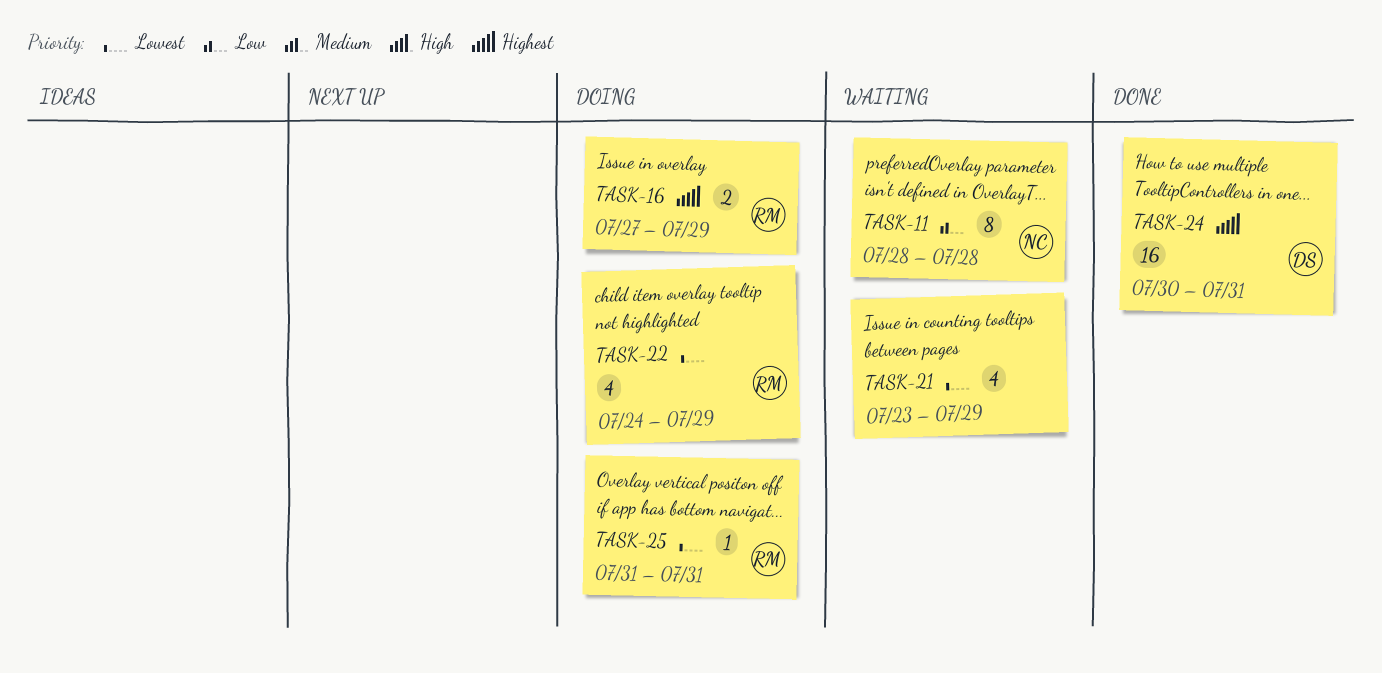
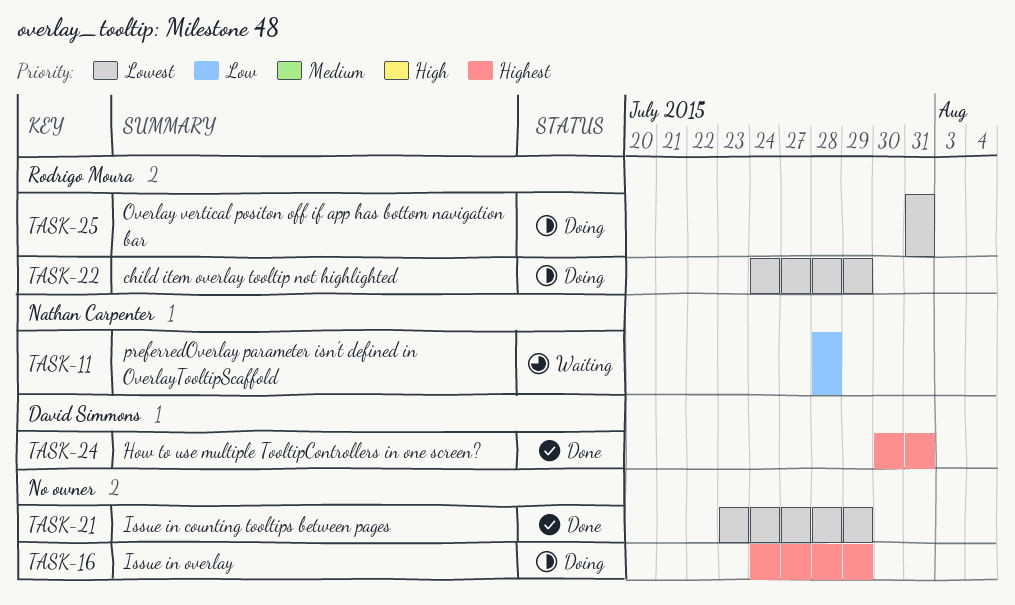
TASK-16, owner: Rodrigo Moura -> none
TASK-16, start: Jul 27 -> Jul 24
TASK-21, status: Waiting -> Done

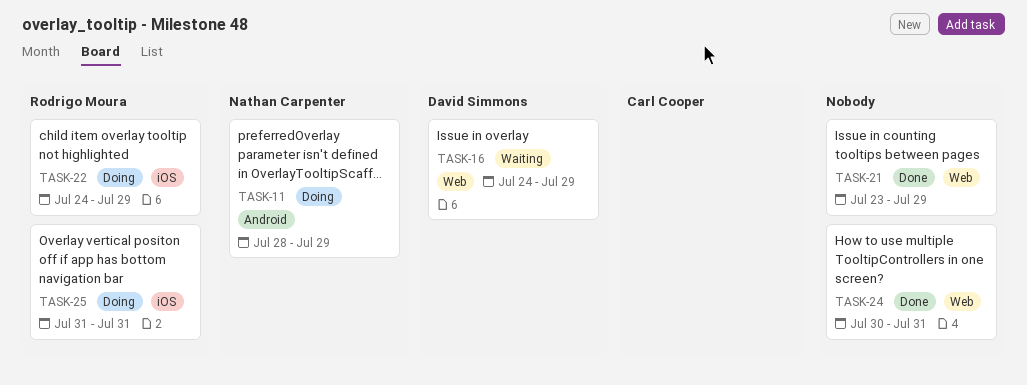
TASK-11, status: Waiting -> Doing
TASK-11, due: Jul 28 -> Jul 29
TASK-16, status: Doing -> Waiting
TASK-16, owner: none -> David Simmons
TASK-24, owner: David Simmons -> none

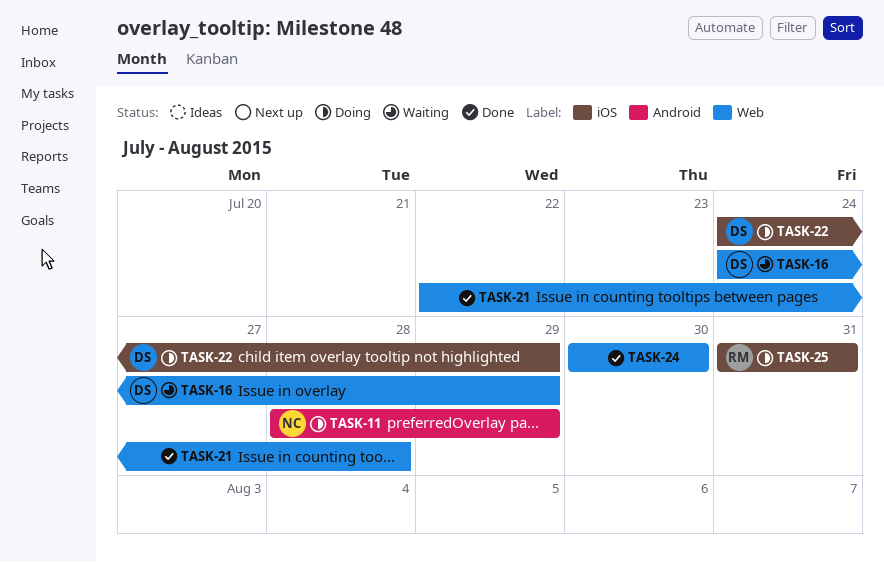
TASK-21, start: Jul 23 -> Jul 22
TASK-21, due: Jul 29 -> Jul 28
TASK-22, owner: Rodrigo Moura -> David Simmons
TASK-24, due: Jul 31 -> Jul 30

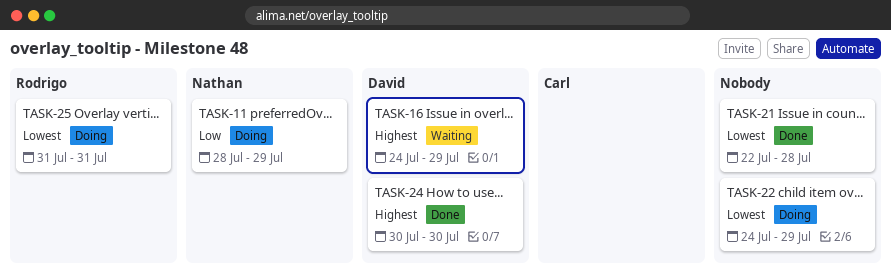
TASK-22, owner: David -> none
TASK-24, owner: none -> David

